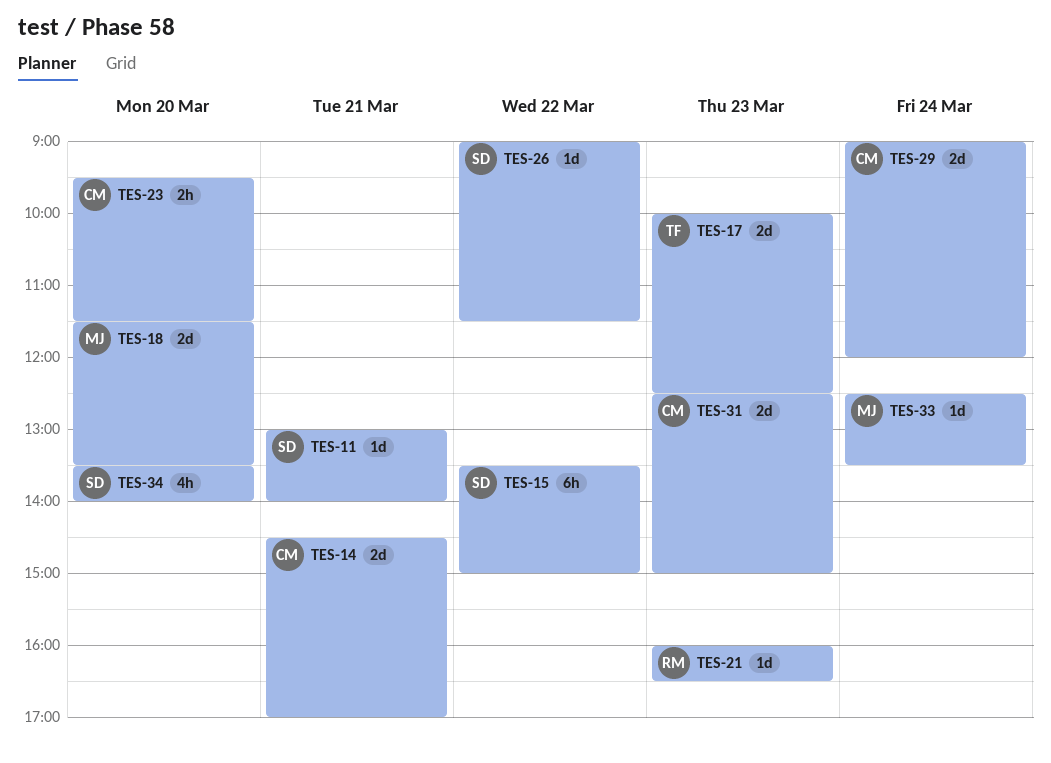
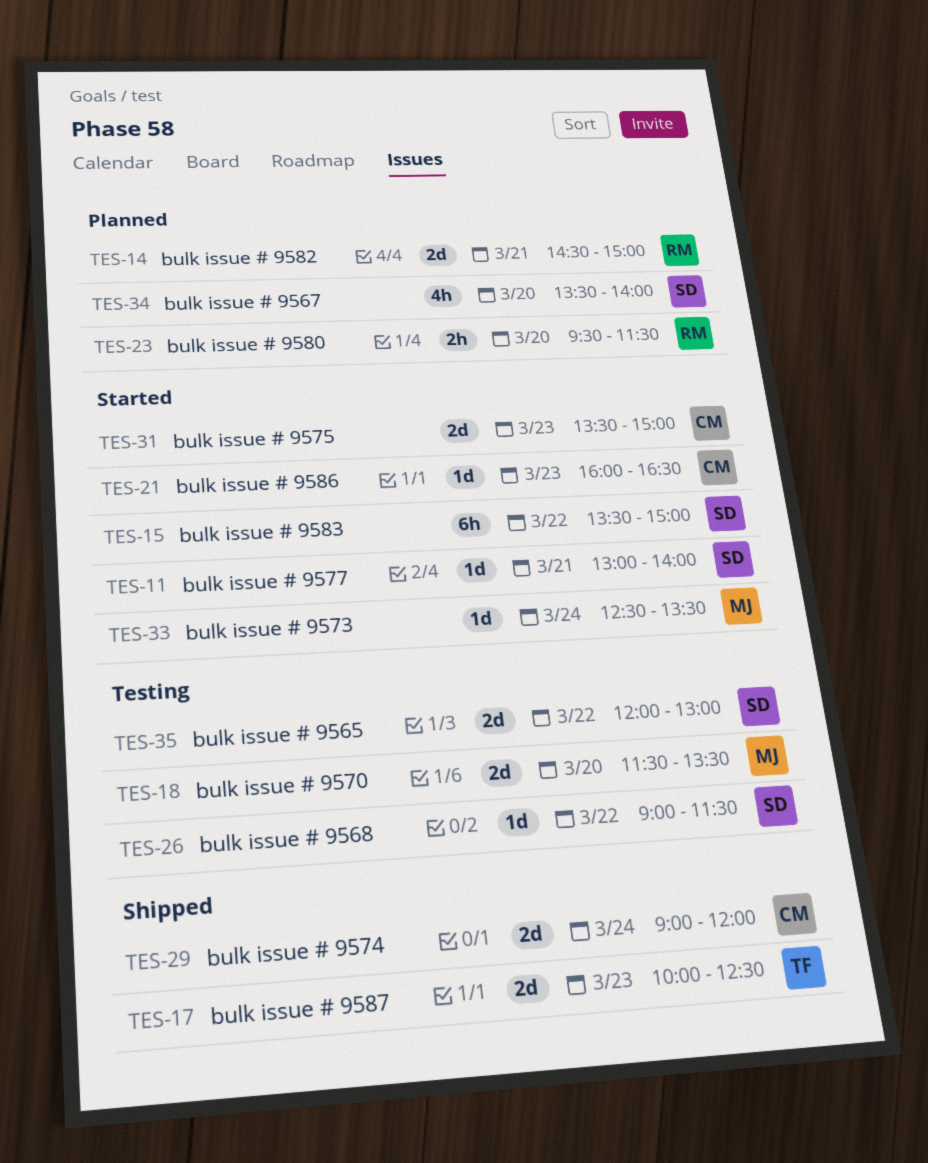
TES-14, owner: CM -> RM
TES-14, ends: 17:00 -> 15:00
TES-21, owner: RM -> CM
TES-23, owner: CM -> RM
TES-31, begins: 12:30 -> 13:30
TES-35: none -> present

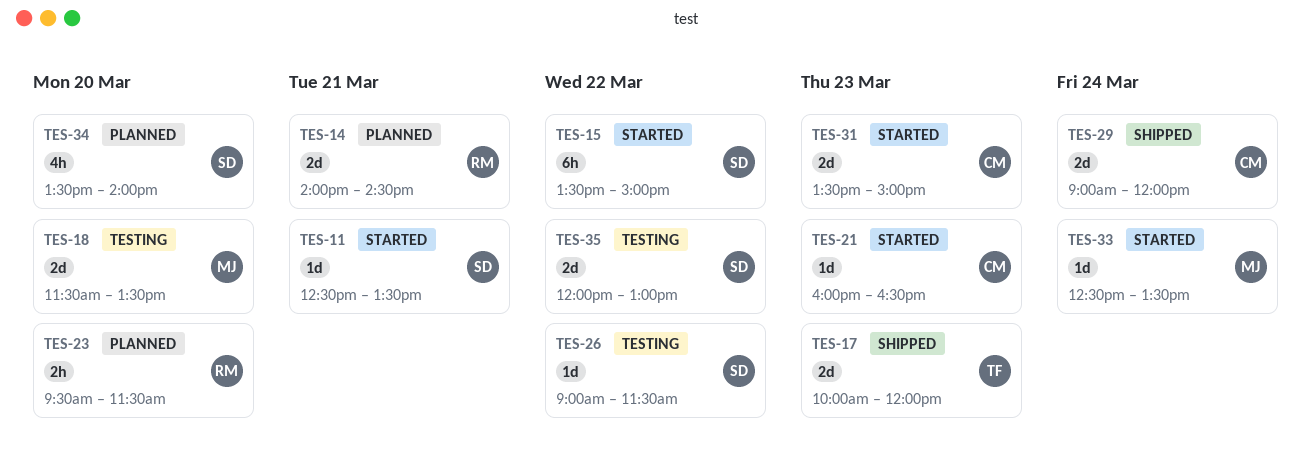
TES-11, begins: 13:00 -> 12:30
TES-11, ends: 14:00 -> 13:30
TES-14, begins: 14:30 -> 14:00
TES-14, ends: 15:00 -> 14:30
TES-17, ends: 12:30 -> 12:00

